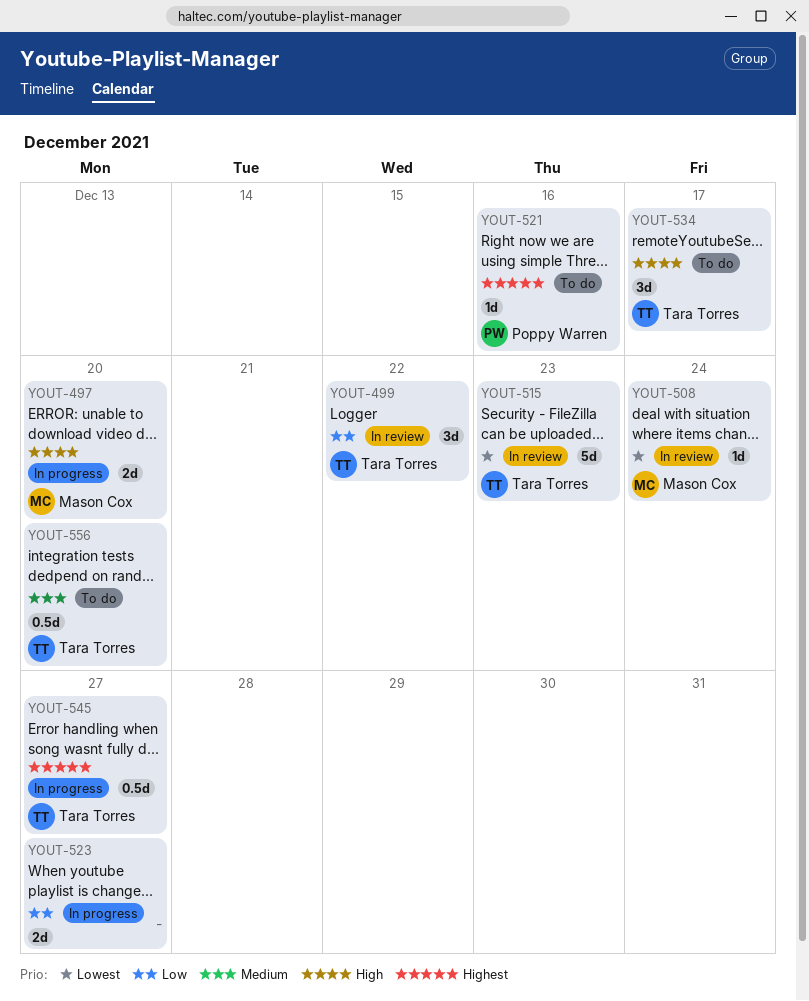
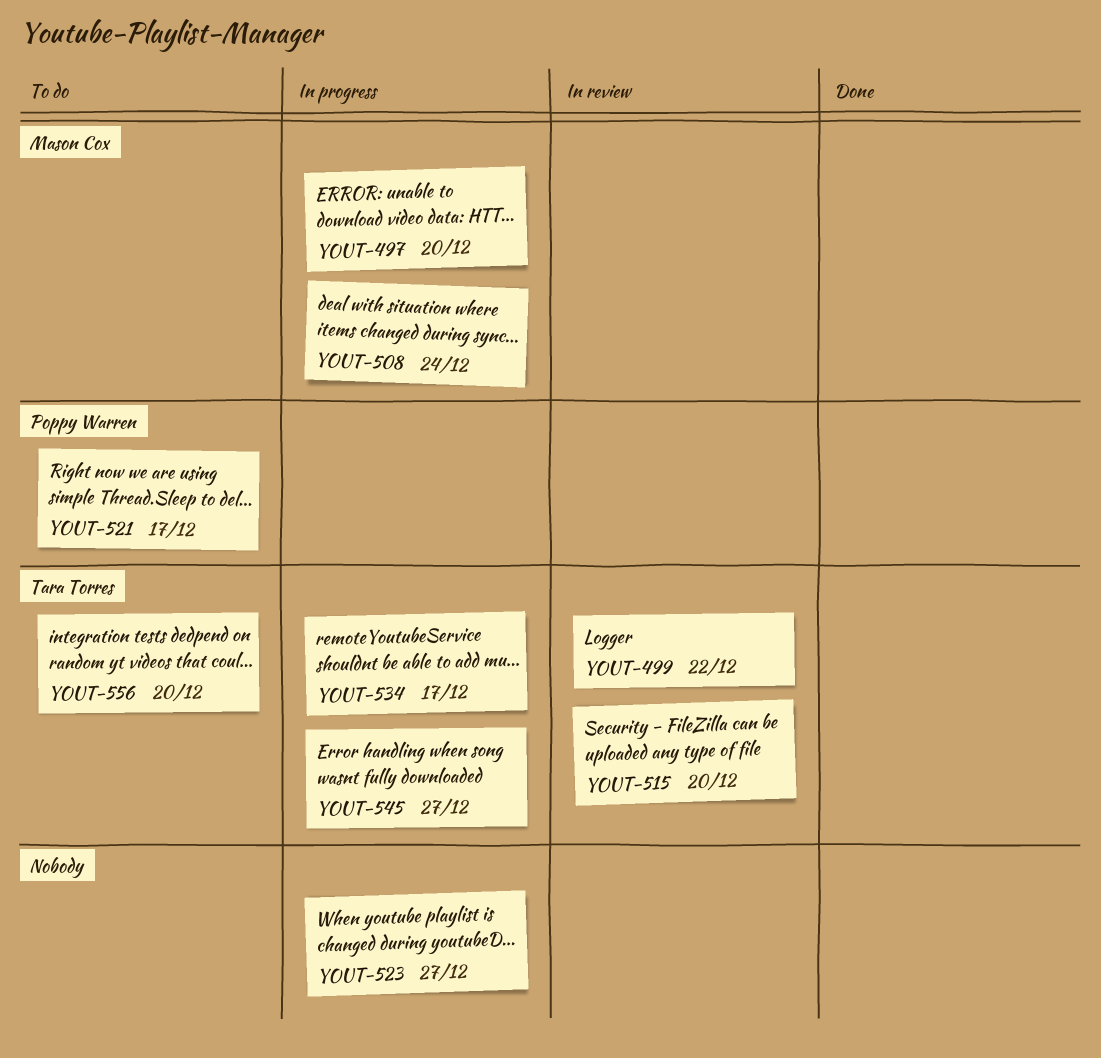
YOUT-508, status: In review -> In progress
YOUT-515, due: Dec 23 -> Dec 20
YOUT-521, due: Dec 16 -> Dec 17
YOUT-534, status: To do -> In progress

